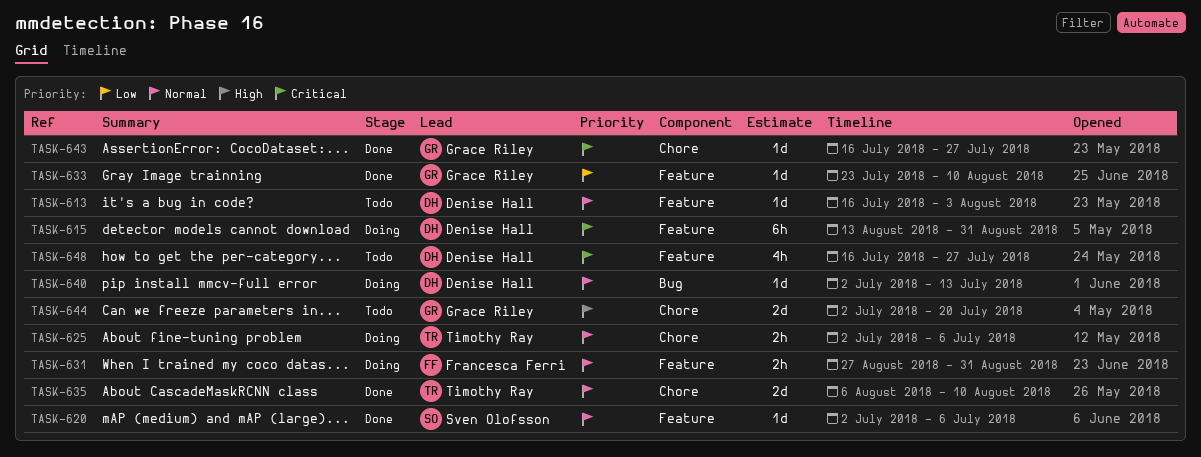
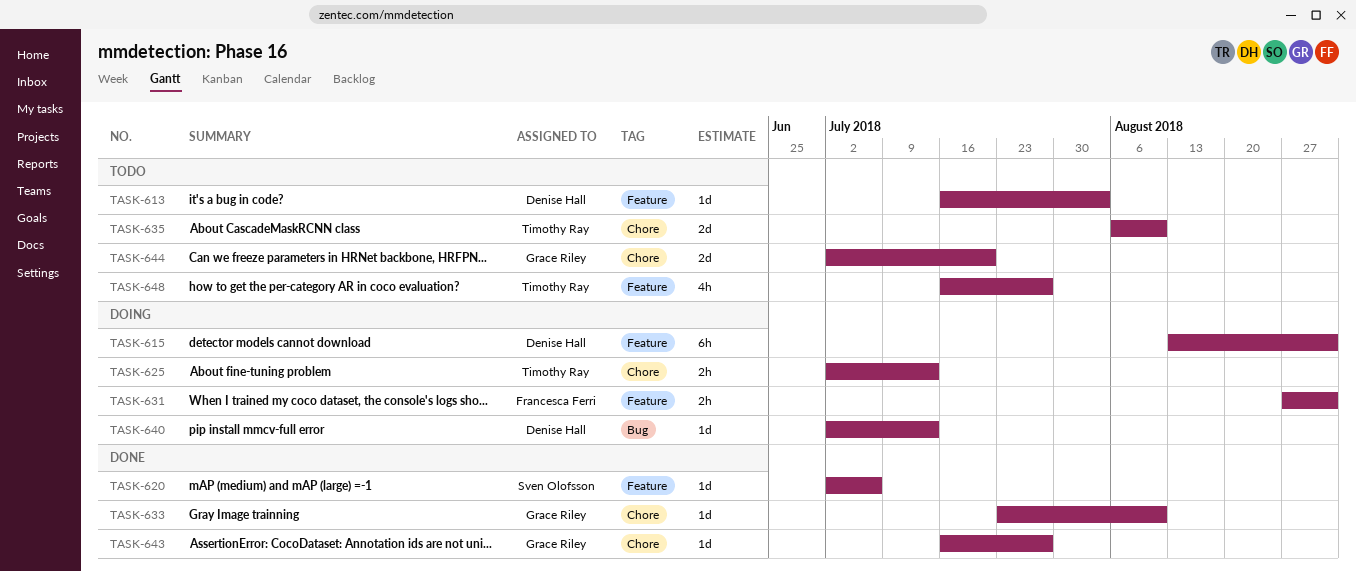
TASK-625, due: Jul 6 -> Jul 13
TASK-633, label: Feature -> Chore
TASK-635, status: Done -> Todo
TASK-648, owner: Denise Hall -> Timothy Ray

